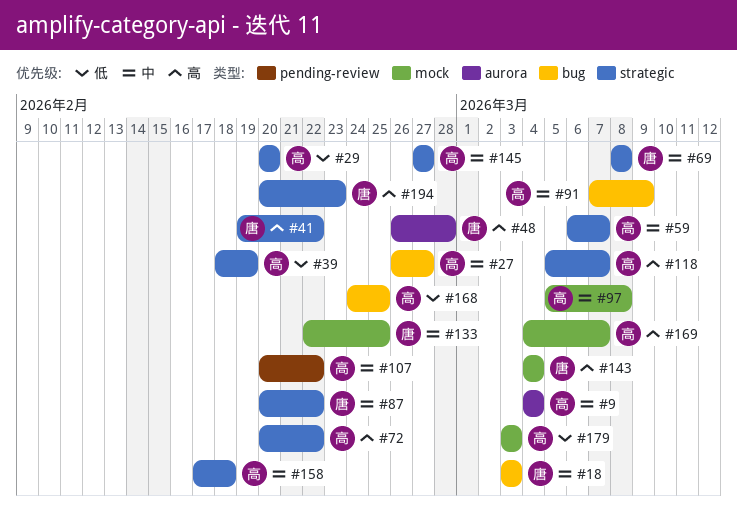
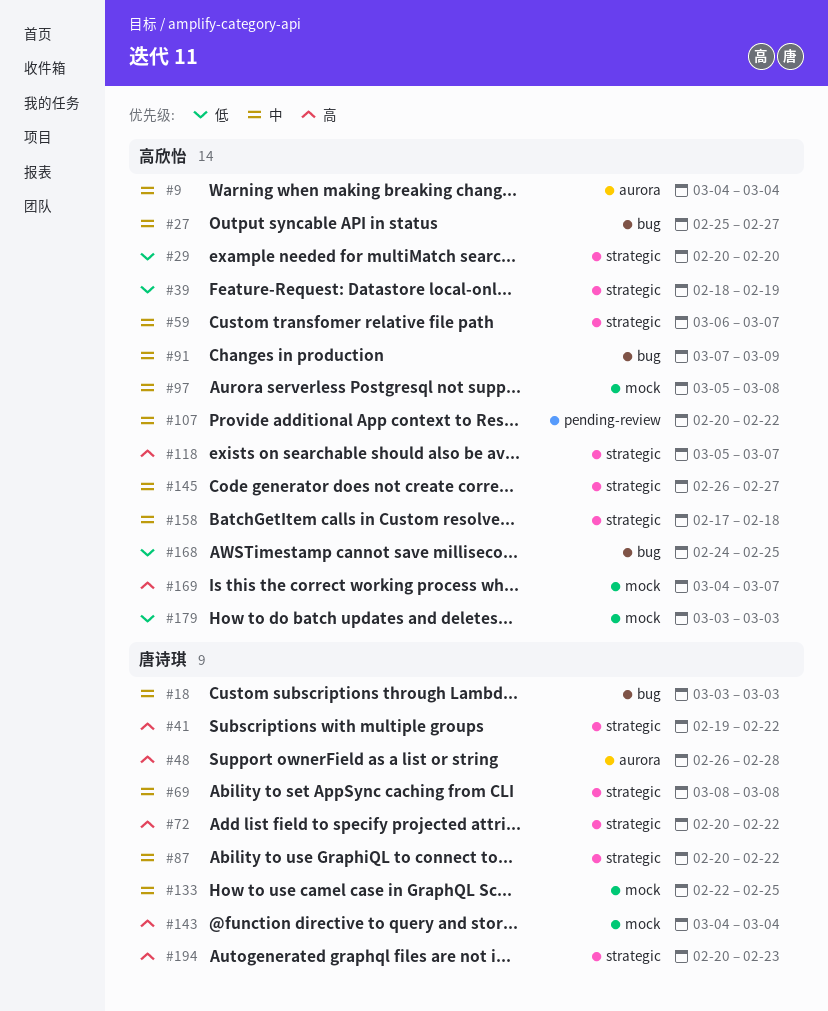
#27, start: Feb 26 -> Feb 25
#72, owner: 高欣怡 -> 唐诗琪
#145, start: Feb 27 -> Feb 26

